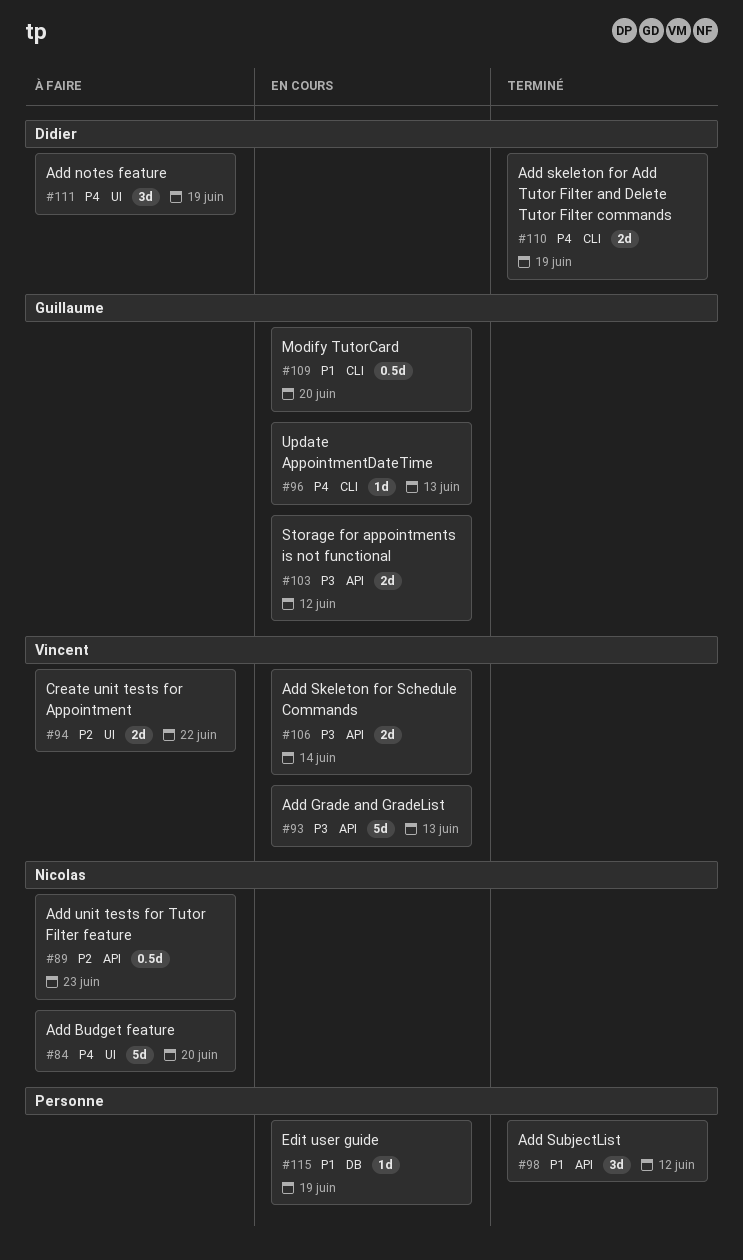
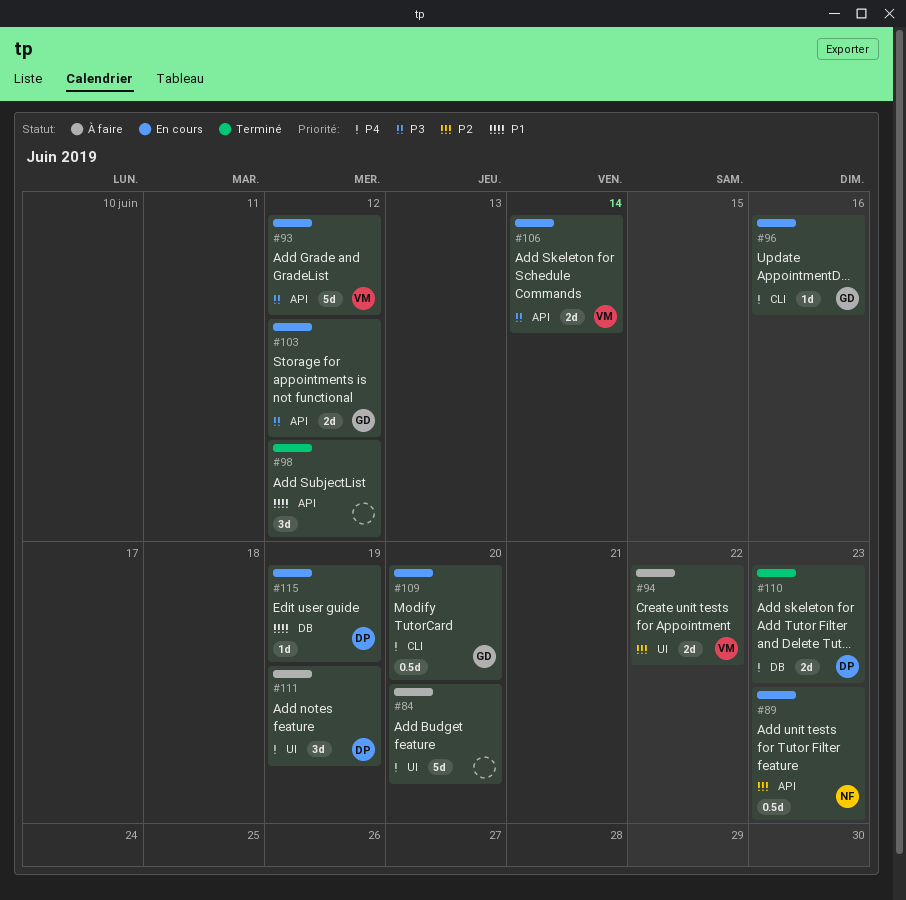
#84, owner: Nicolas -> none
#89, status: À faire -> En cours
#93, due: Jun 13 -> Jun 12
#96, due: Jun 13 -> Jun 16
#109, priority: P1 -> P4
#110, label: CLI -> DB
#110, due: Jun 19 -> Jun 23
#115, owner: none -> Didier

